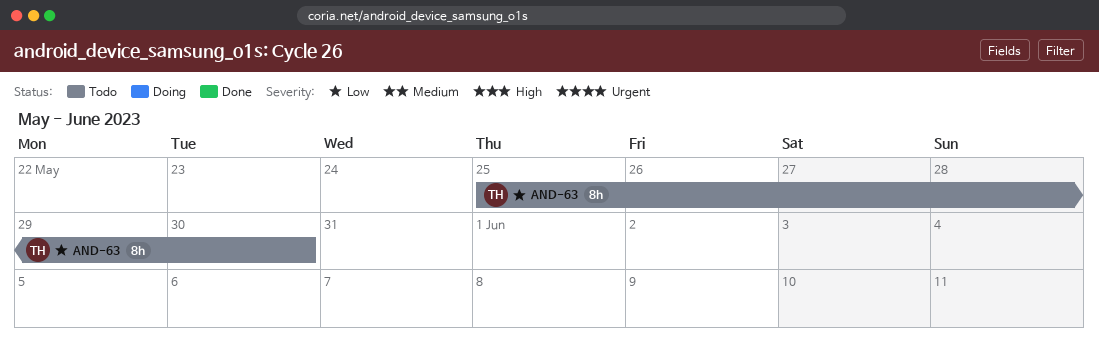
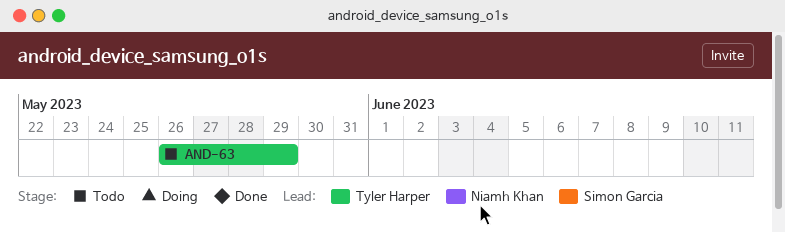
AND-63, start: May 25 -> May 26
AND-63, due: May 30 -> May 29

